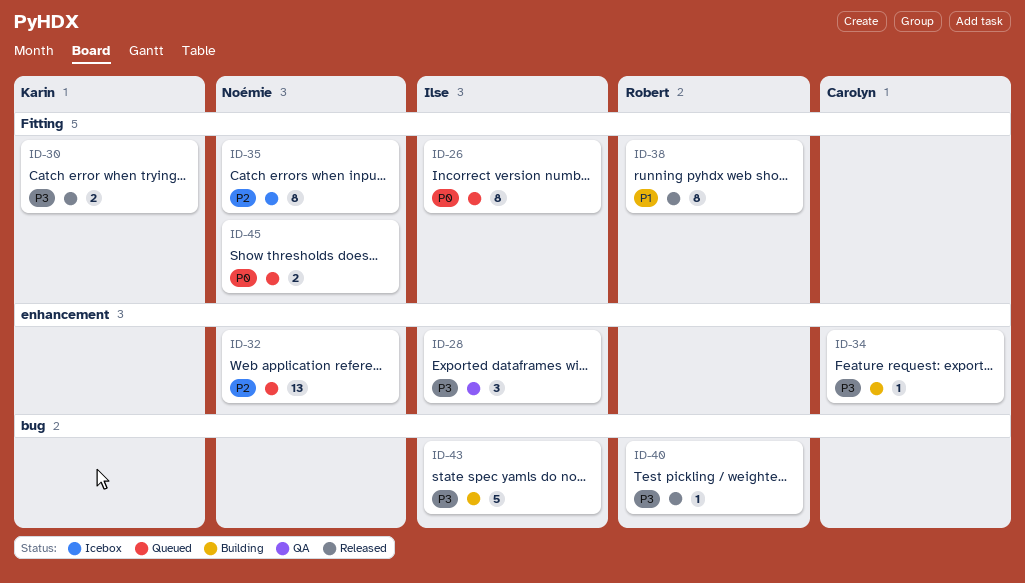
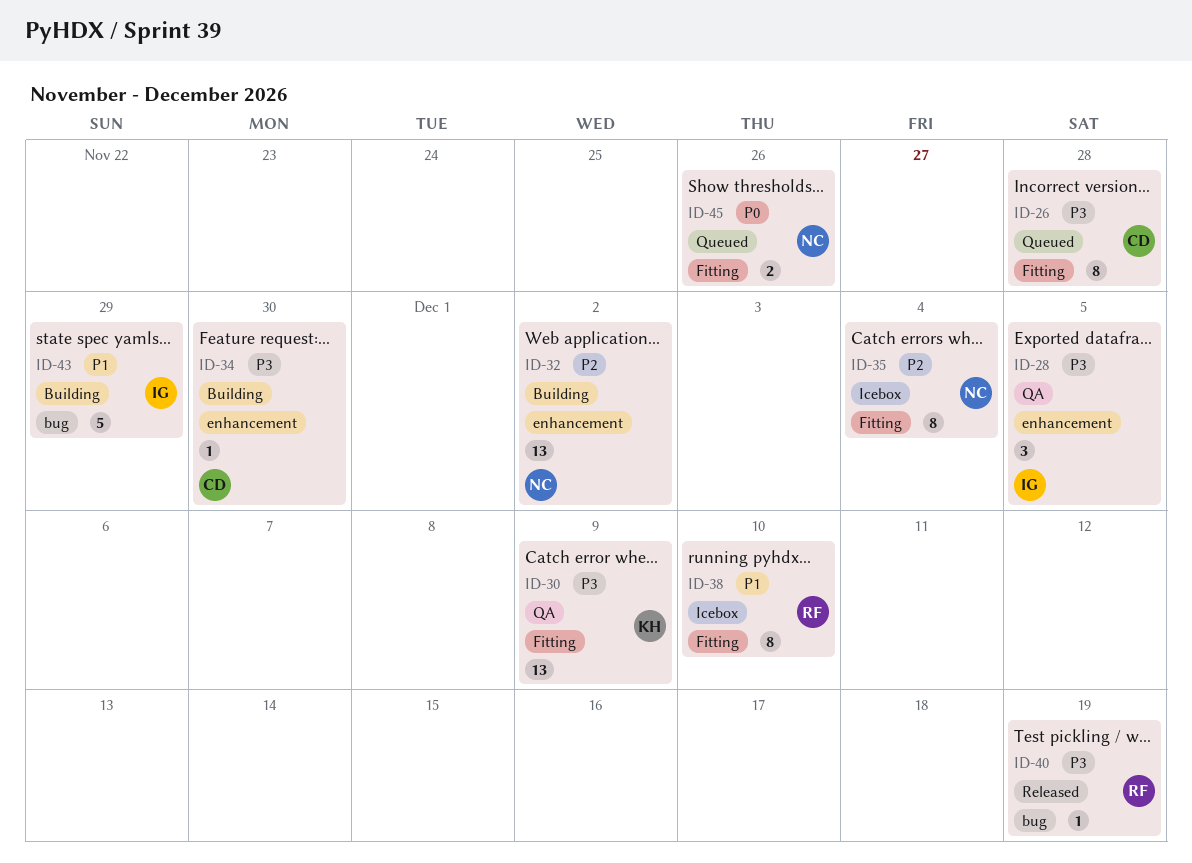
ID-26, owner: Ilse -> Carolyn
ID-26, priority: P0 -> P3
ID-30, status: Released -> QA
ID-30, estimate: 2 -> 13
ID-32, status: Queued -> Building
ID-38, status: Released -> Icebox
ID-43, priority: P3 -> P1

